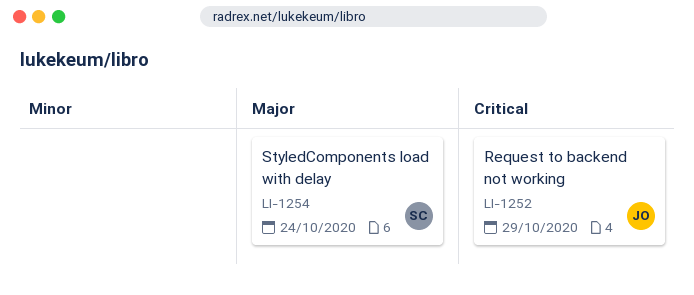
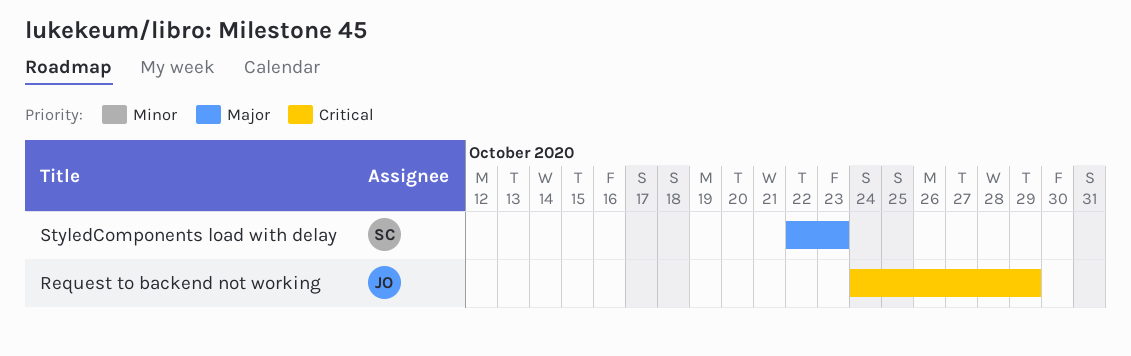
StyledComponents load with delay, due: Oct 24 -> Oct 23

